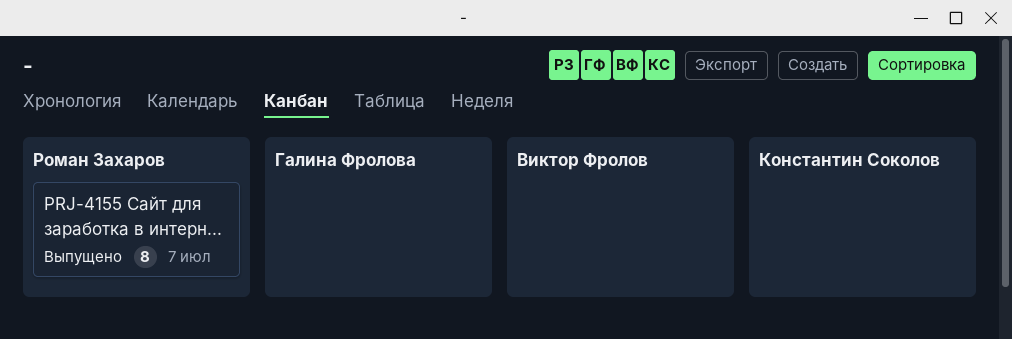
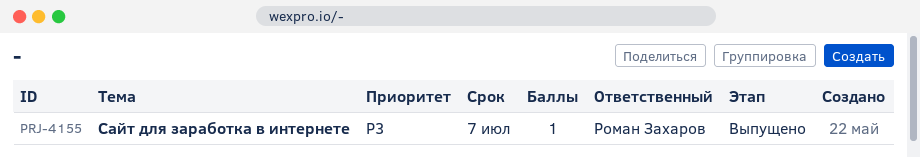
PRJ-4155, estimate: 8 -> 1

